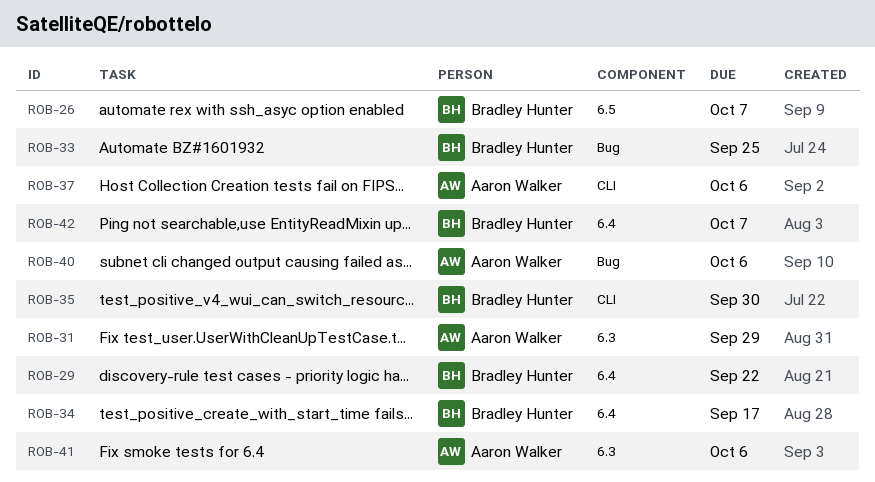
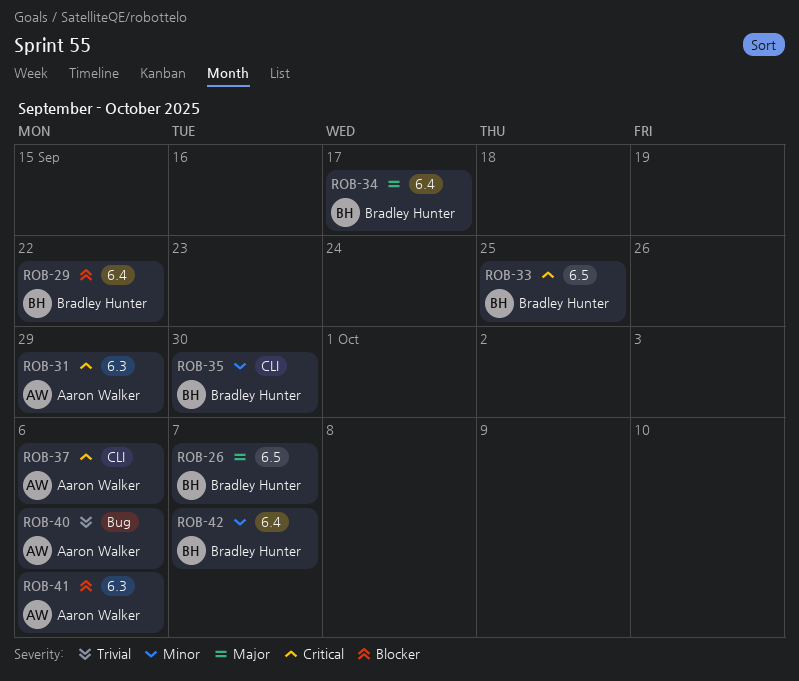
ROB-33, label: Bug -> 6.5

